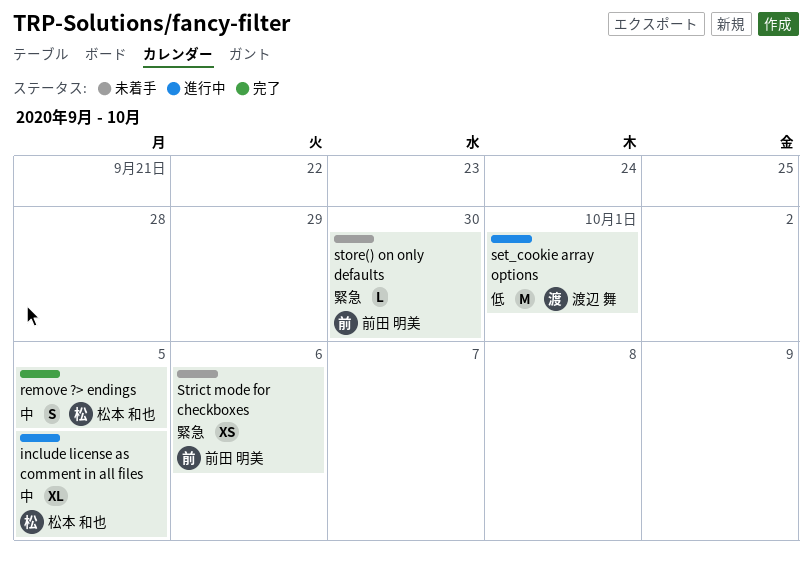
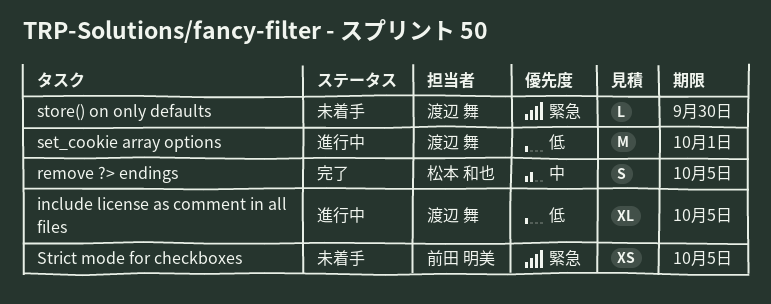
include license as comment in all files, owner: 松本 和也 -> 渡辺 舞
include license as comment in all files, priority: 中 -> 低
store() on only defaults, owner: 前田 明美 -> 渡辺 舞
Strict mode for checkboxes, due: Oct 6 -> Oct 5

